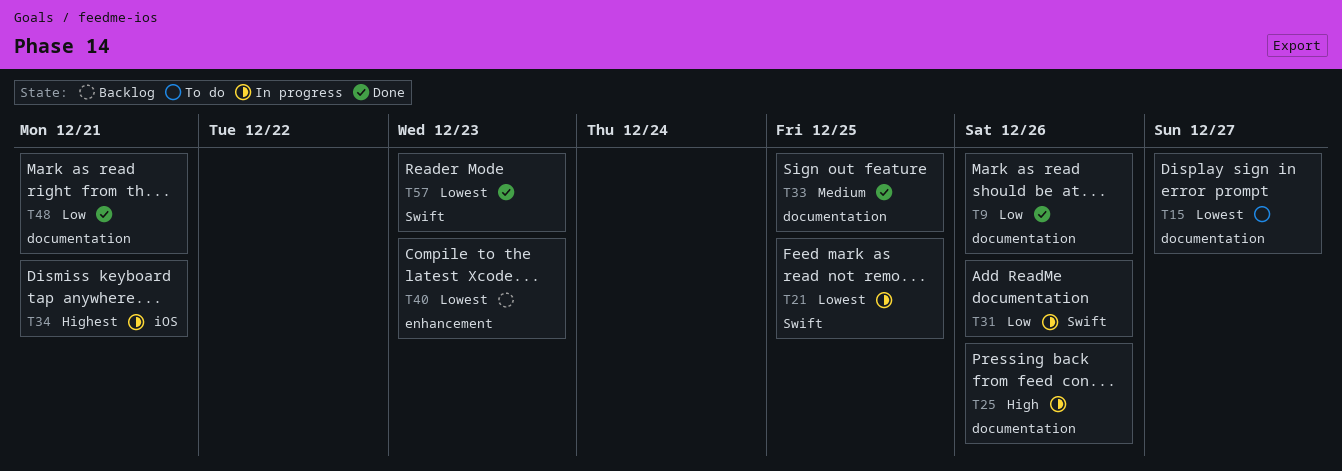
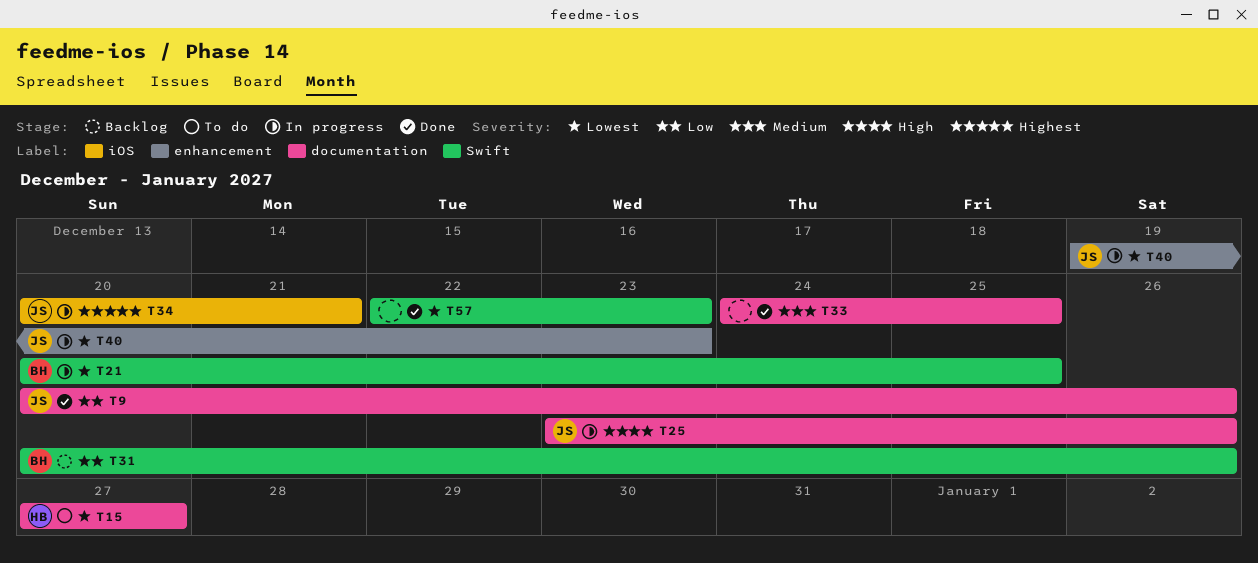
T31, status: In progress -> Backlog
T40, status: Backlog -> In progress
T48: present -> none

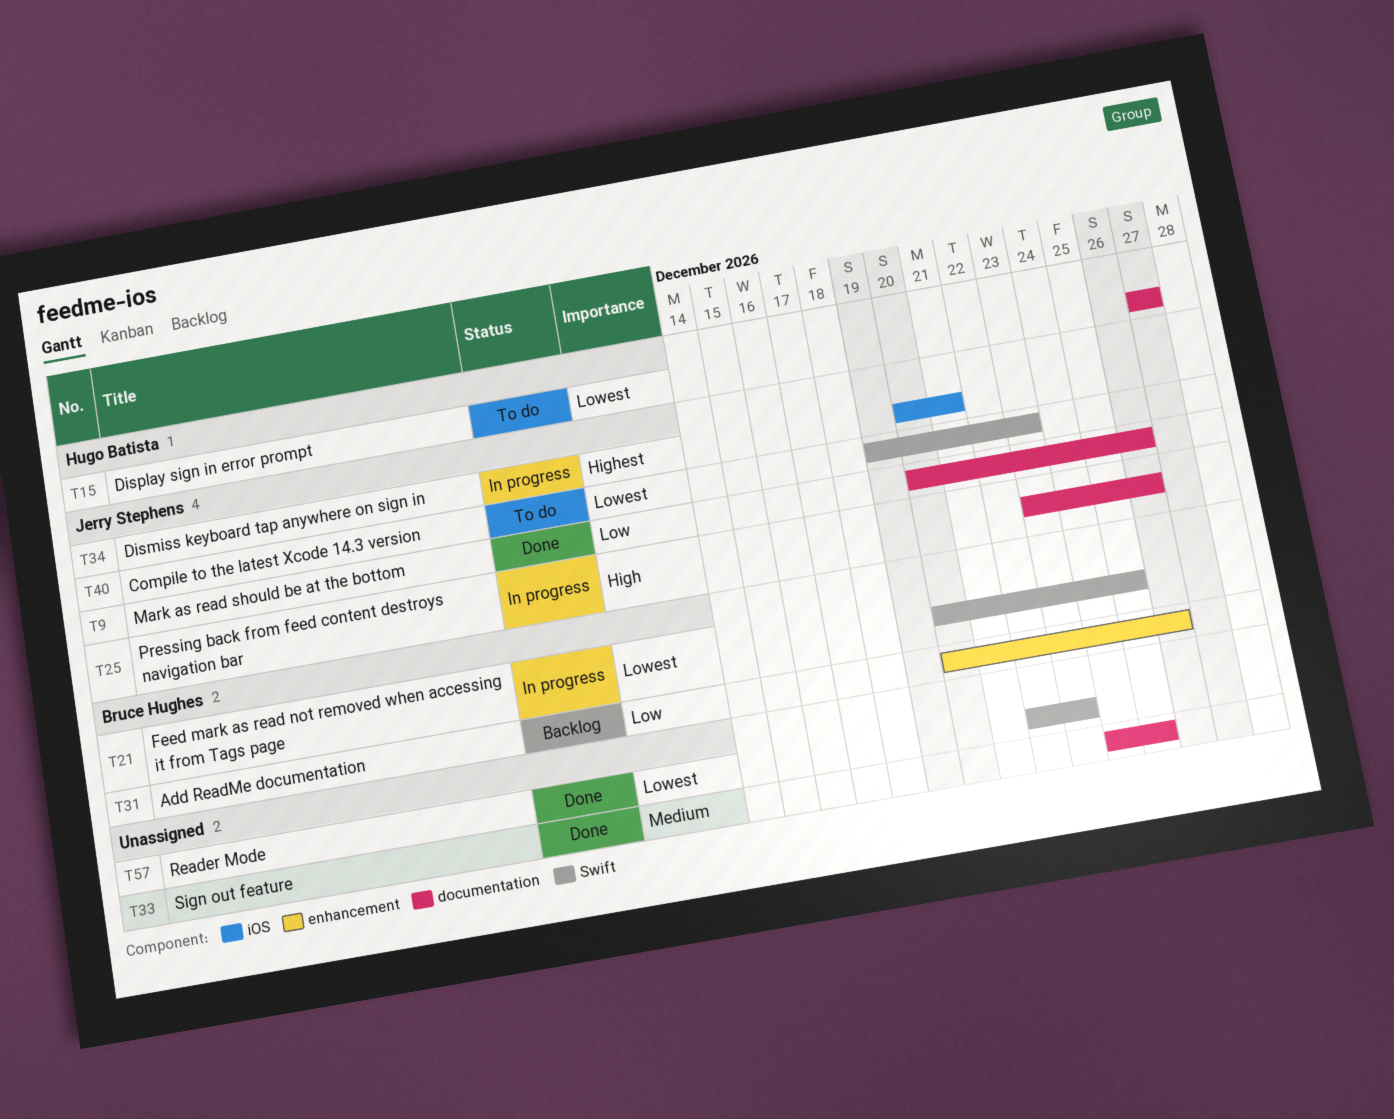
T31, label: Swift -> enhancement
T40, status: In progress -> To do
T40, label: enhancement -> Swift

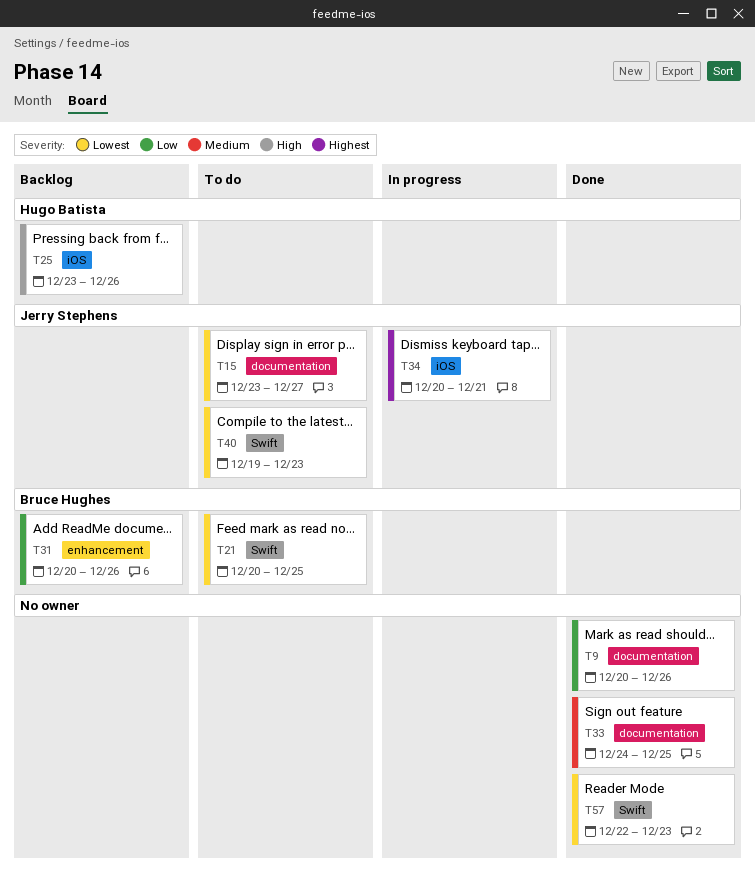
T9, owner: Jerry Stephens -> none
T15, owner: Hugo Batista -> Jerry Stephens
T15, start: Dec 27 -> Dec 23
T21, status: In progress -> To do
T25, status: In progress -> Backlog
T25, owner: Jerry Stephens -> Hugo Batista
T25, label: documentation -> iOS

